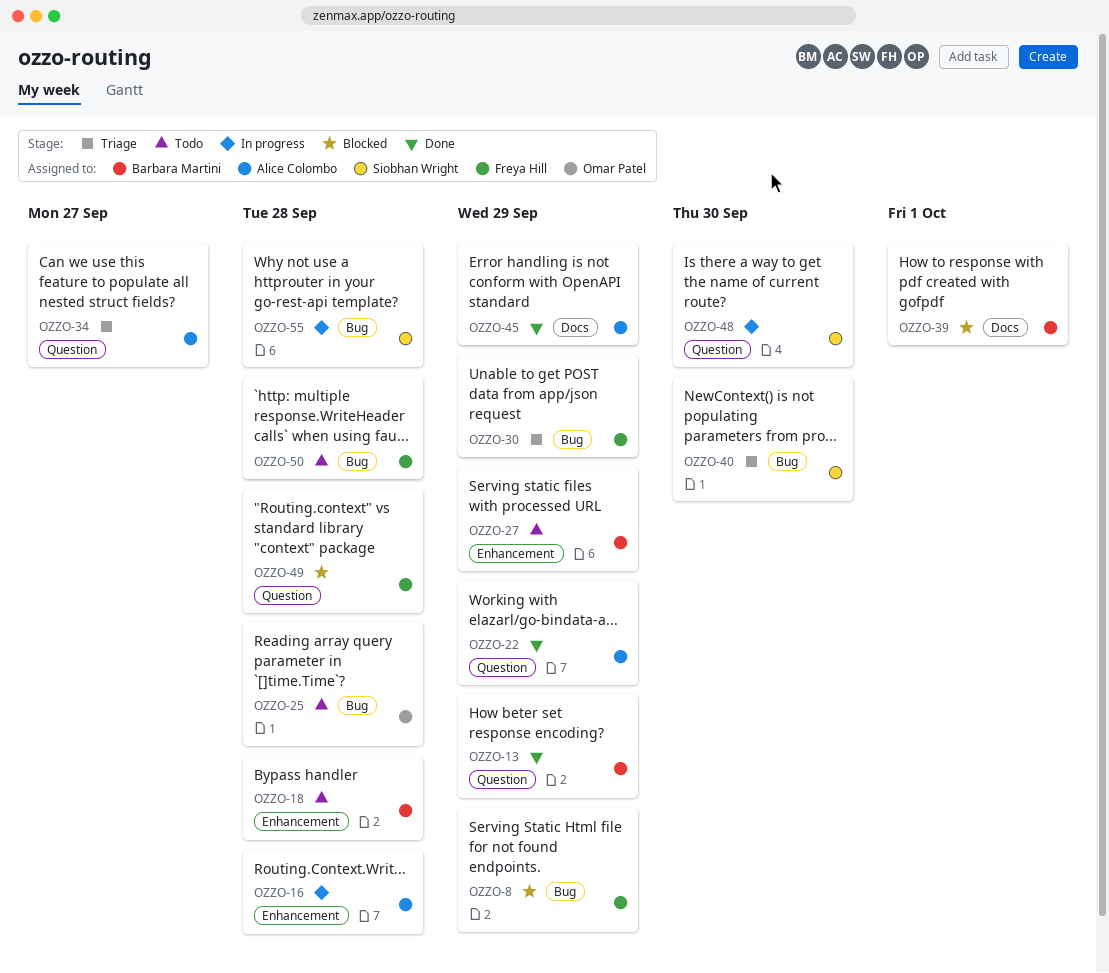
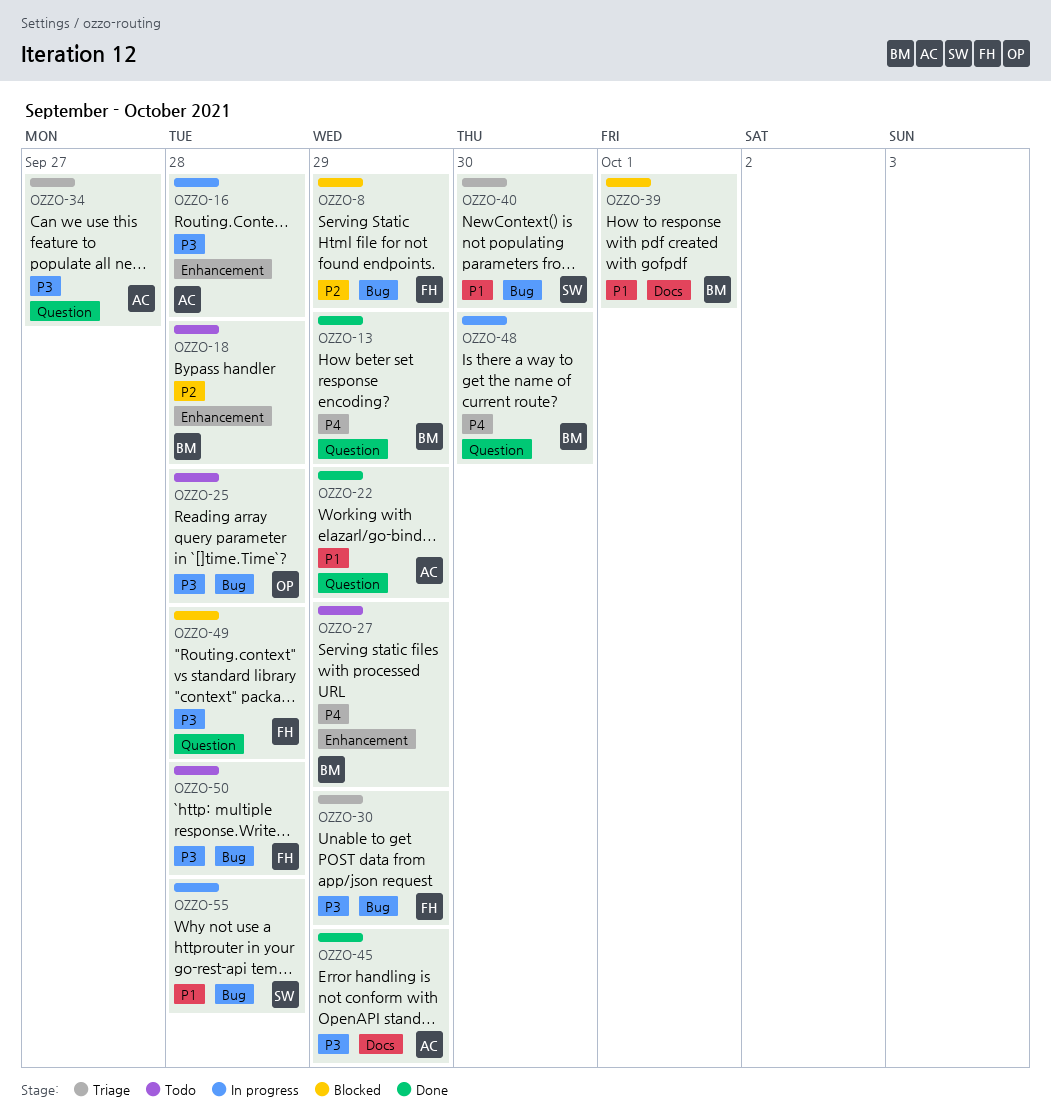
OZZO-48, owner: Siobhan Wright -> Barbara Martini

